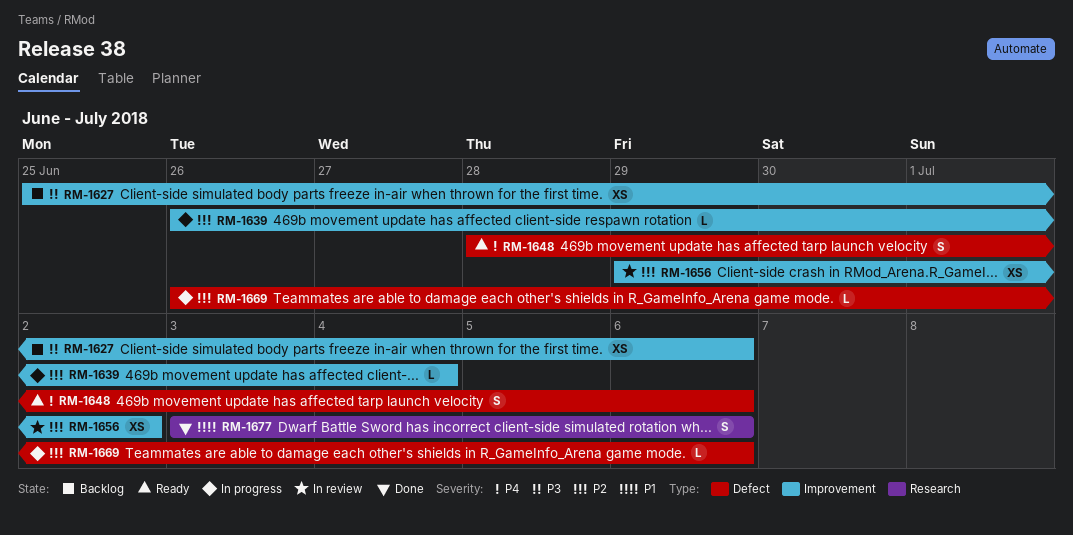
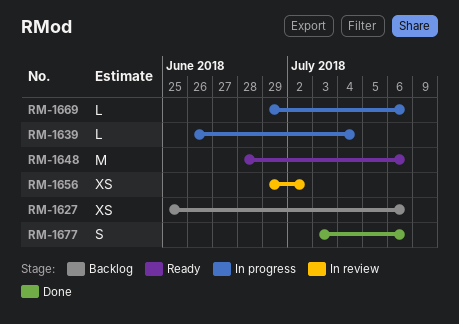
RM-1648, estimate: S -> M
RM-1669, start: Jun 26 -> Jun 29

